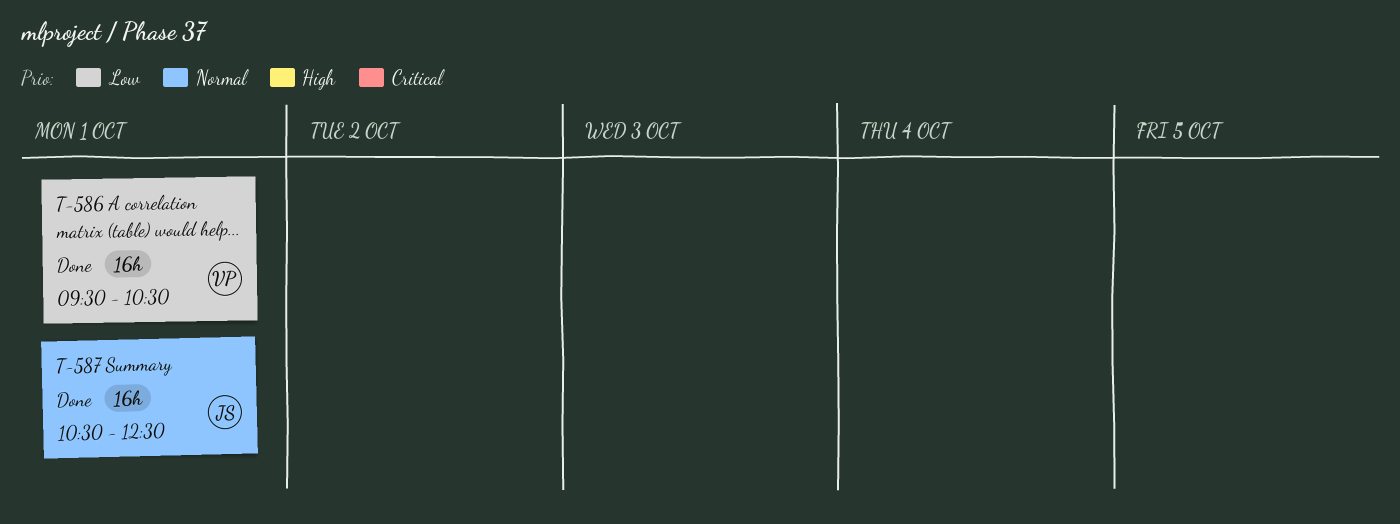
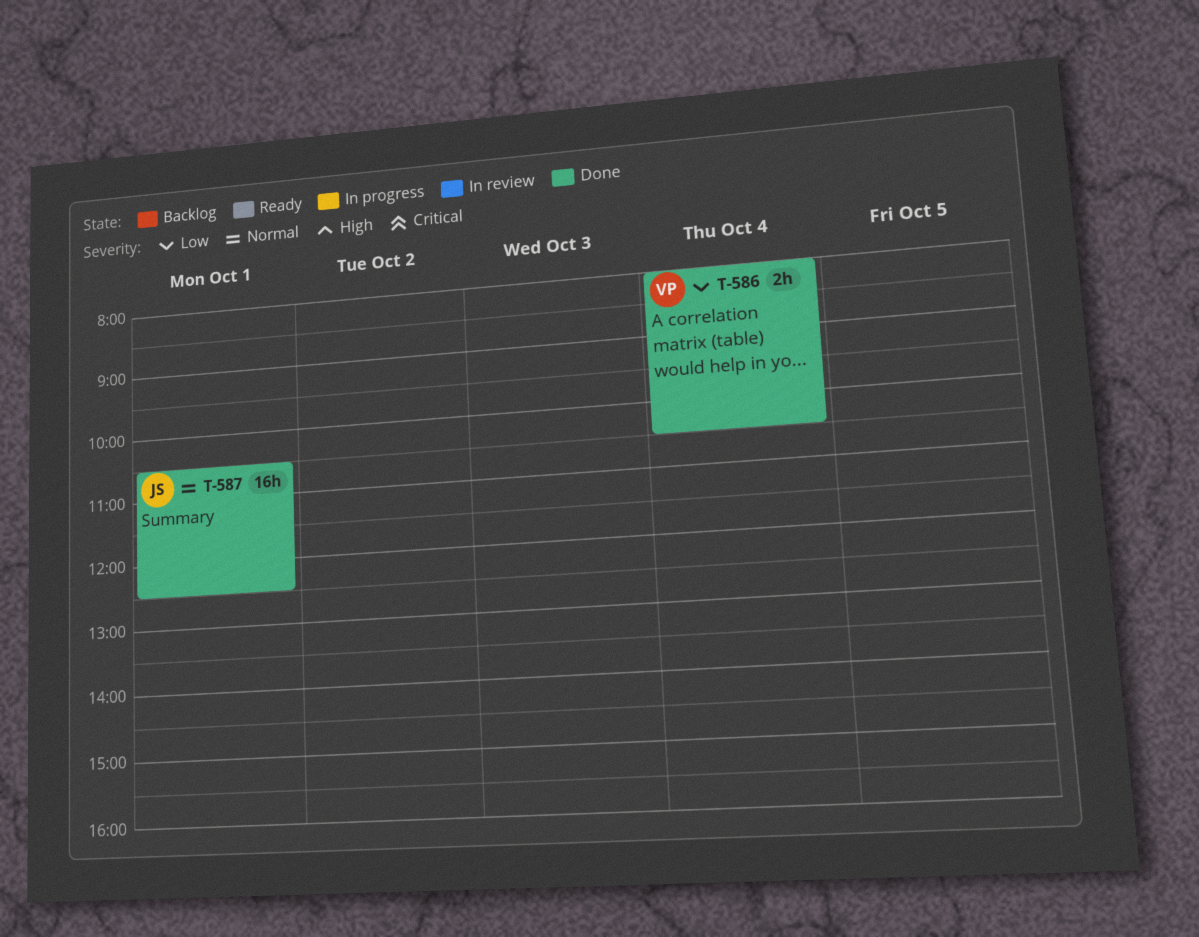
T-586, estimate: 16h -> 2h
T-586, day: Oct 1 -> Oct 4
T-586, begins: 09:30 -> 08:00

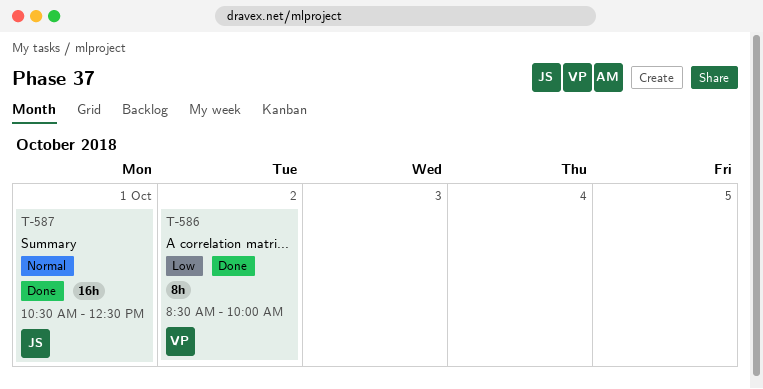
T-586, estimate: 2h -> 8h
T-586, day: Oct 4 -> Oct 2
T-586, begins: 08:00 -> 08:30
T-586, ends: 10:30 -> 10:00

